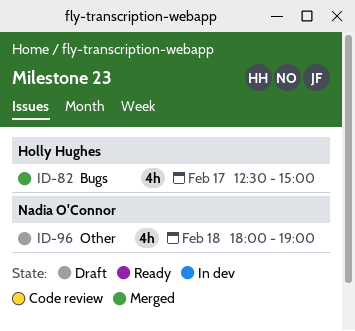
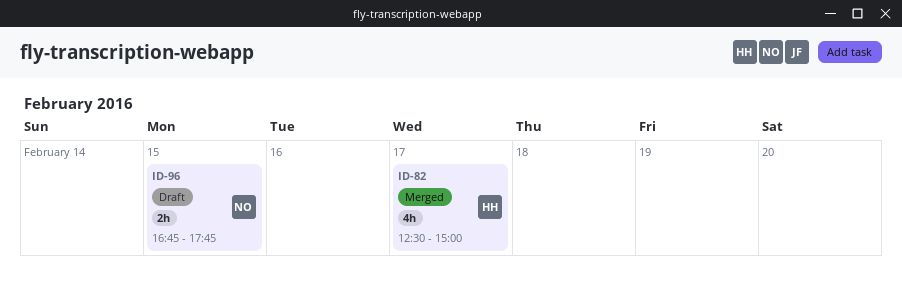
ID-96, estimate: 4h -> 2h
ID-96, day: Feb 18 -> Feb 15
ID-96, begins: 18:00 -> 16:45
ID-96, ends: 19:00 -> 17:45

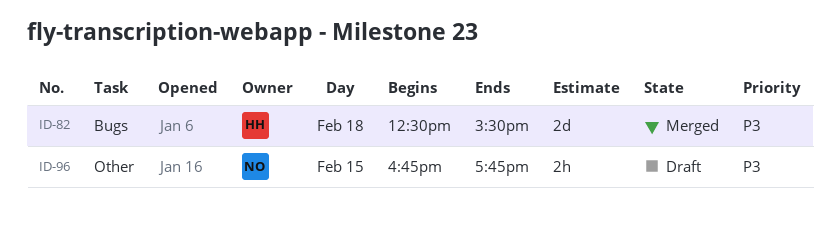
ID-82, estimate: 4h -> 2d
ID-82, day: Feb 17 -> Feb 18
ID-82, ends: 15:00 -> 15:30

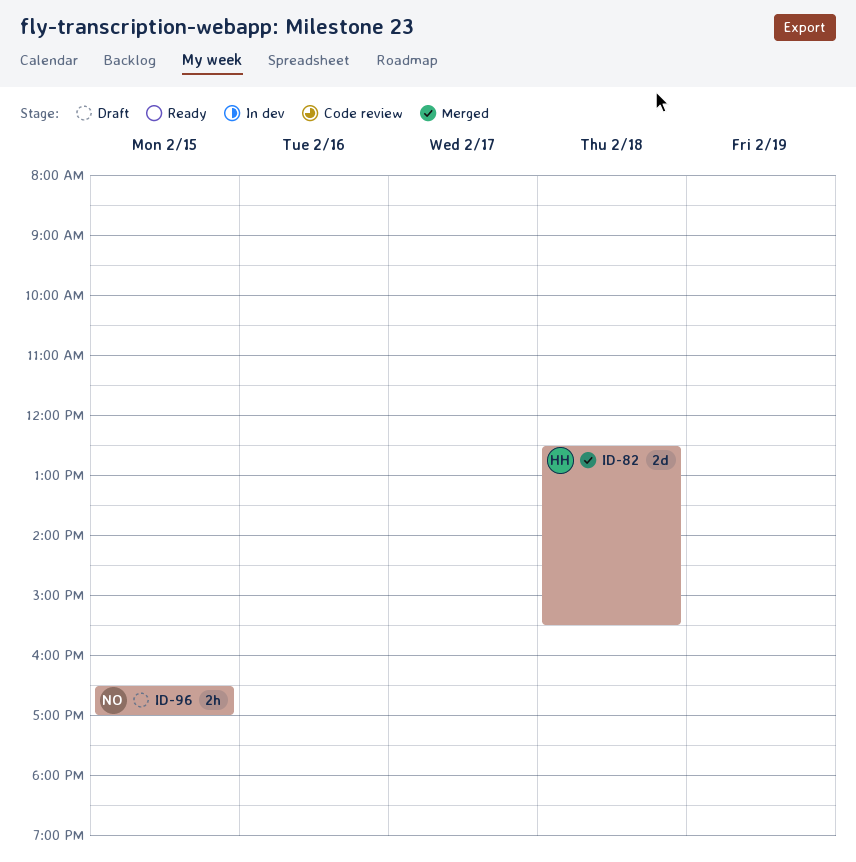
ID-96, begins: 16:45 -> 16:30
ID-96, ends: 17:45 -> 17:00

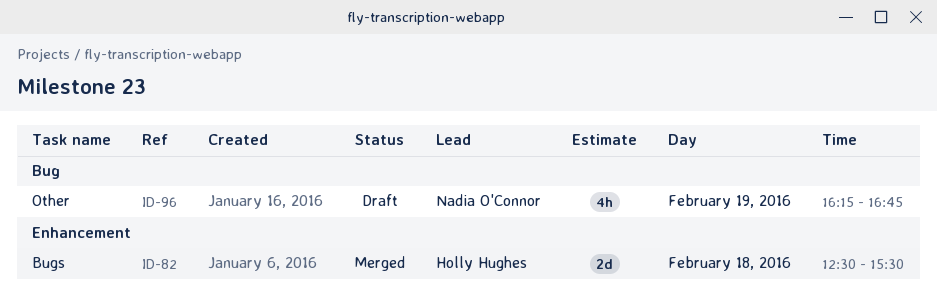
ID-96, estimate: 2h -> 4h
ID-96, day: Feb 15 -> Feb 19
ID-96, begins: 16:30 -> 16:15
ID-96, ends: 17:00 -> 16:45

